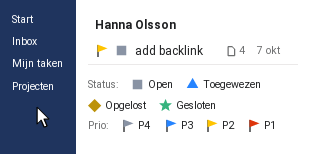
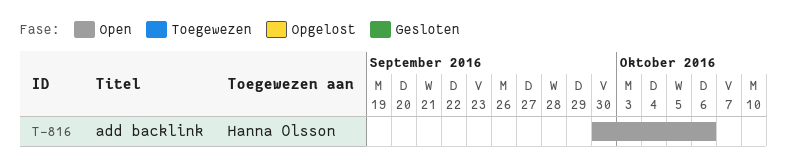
add backlink, due: Oct 7 -> Oct 6

